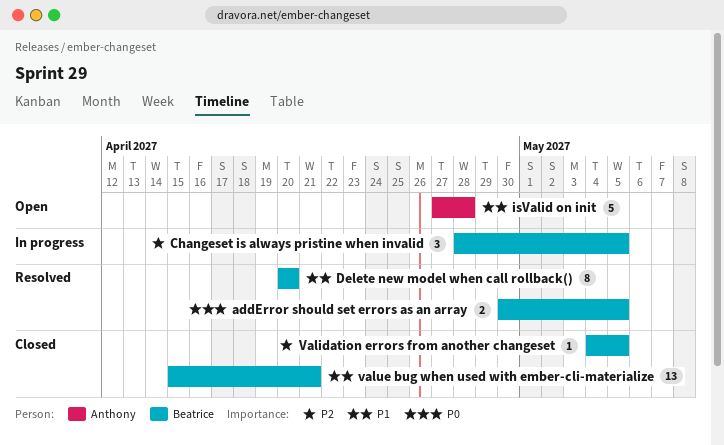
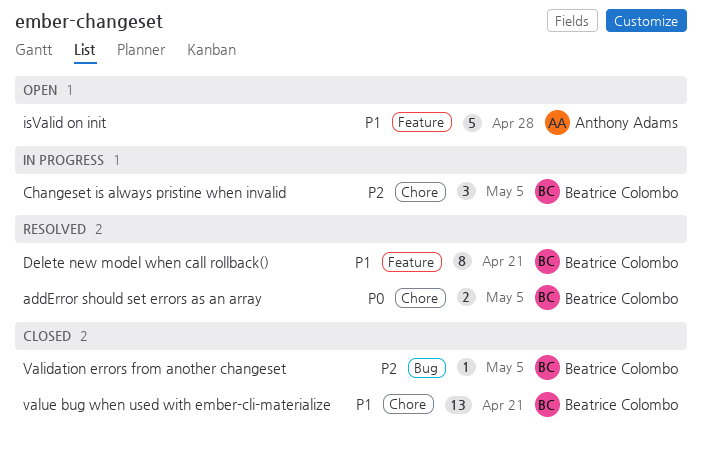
Delete new model when call rollback(), due: Apr 20 -> Apr 21

